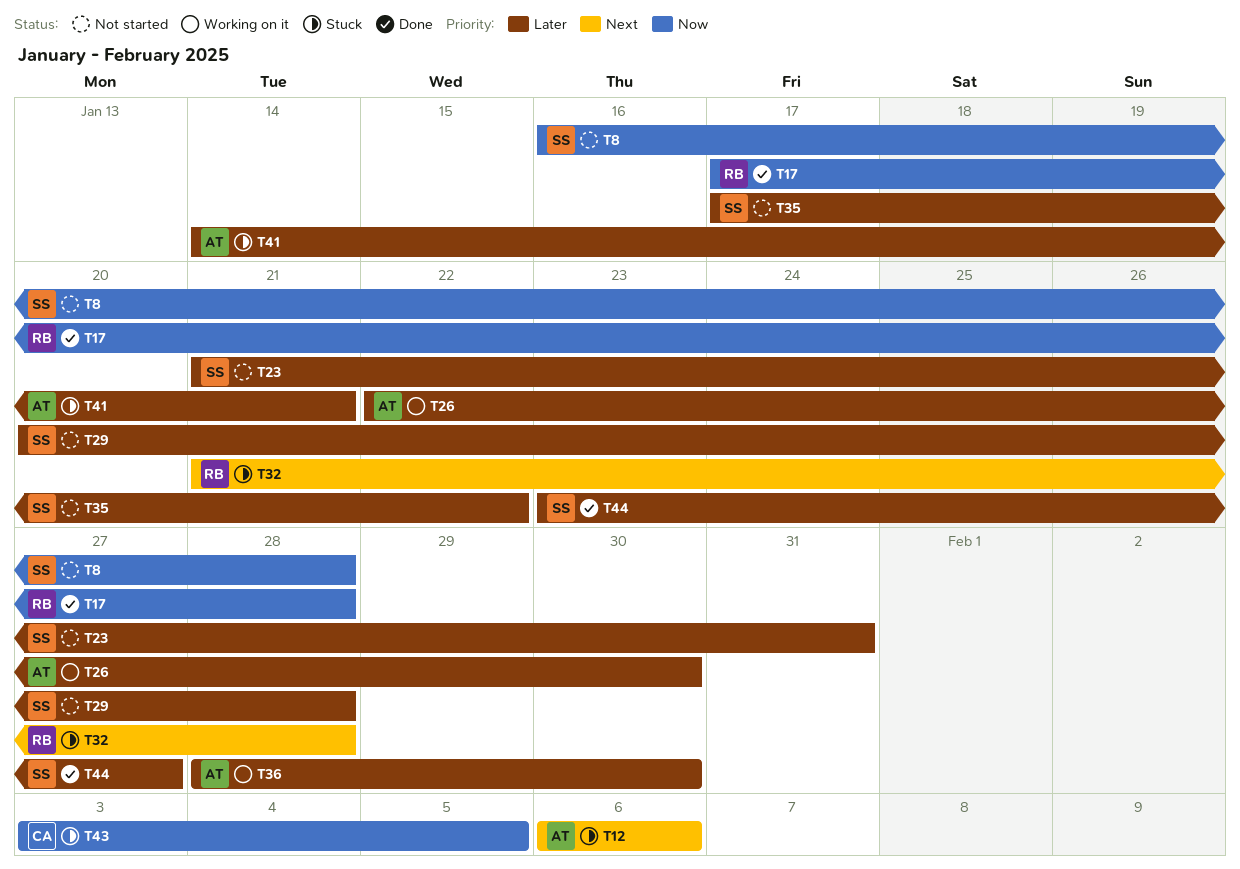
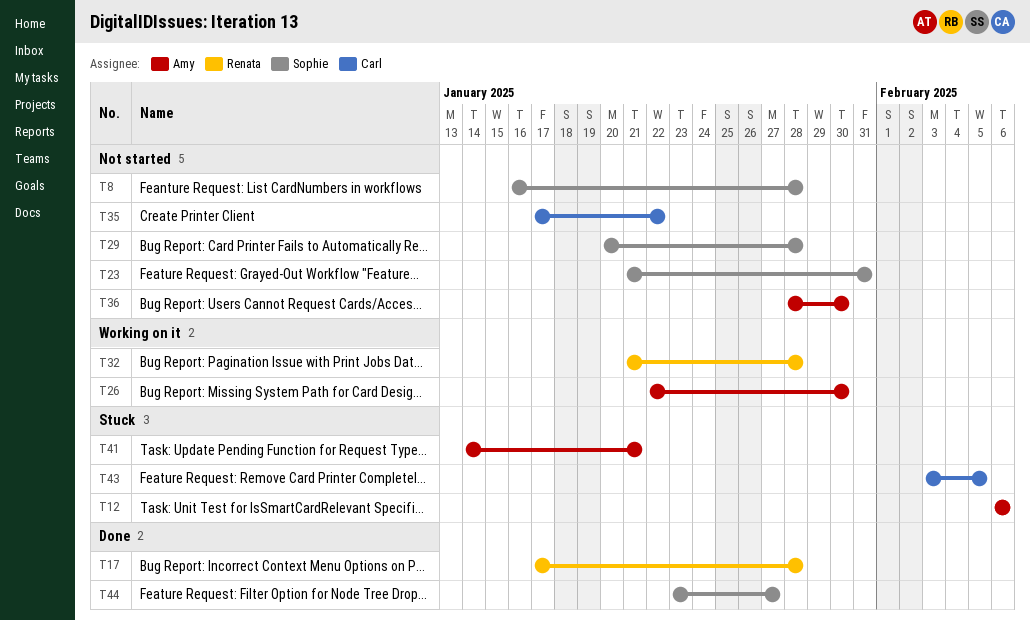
T32, status: Stuck -> Working on it
T35, owner: Sophie -> Carl
T36, status: Working on it -> Not started

